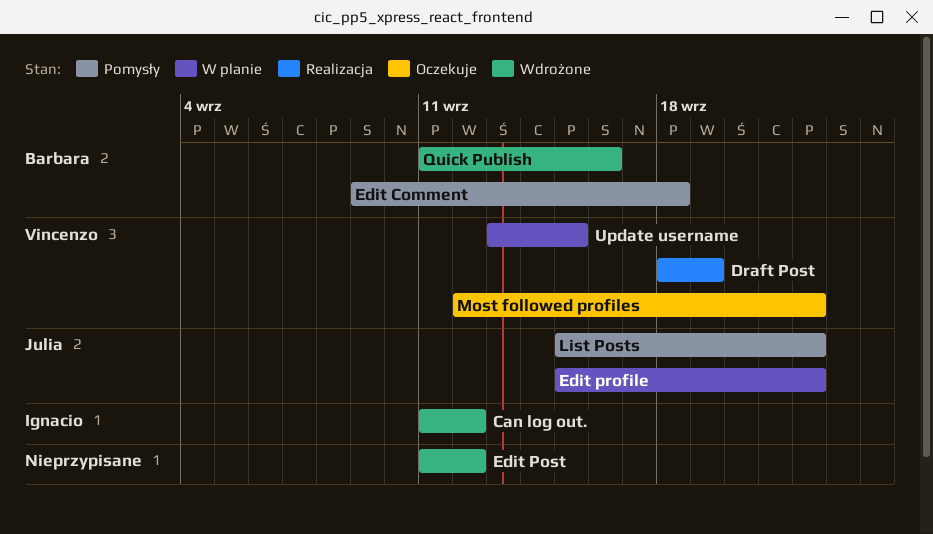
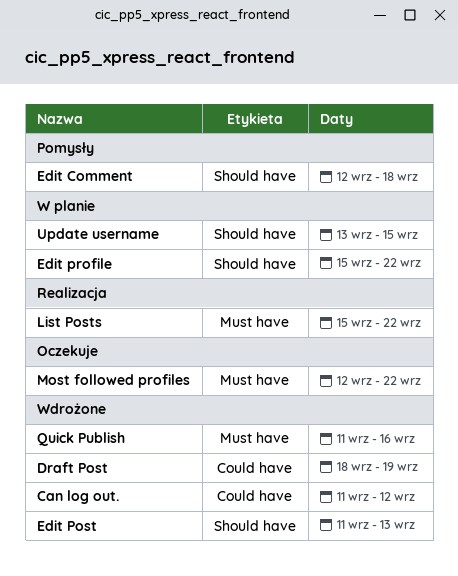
Draft Post, status: Realizacja -> Wdrożone
Edit Comment, start: Sep 9 -> Sep 12
Edit Post, due: Sep 12 -> Sep 13
List Posts, status: Pomysły -> Realizacja

